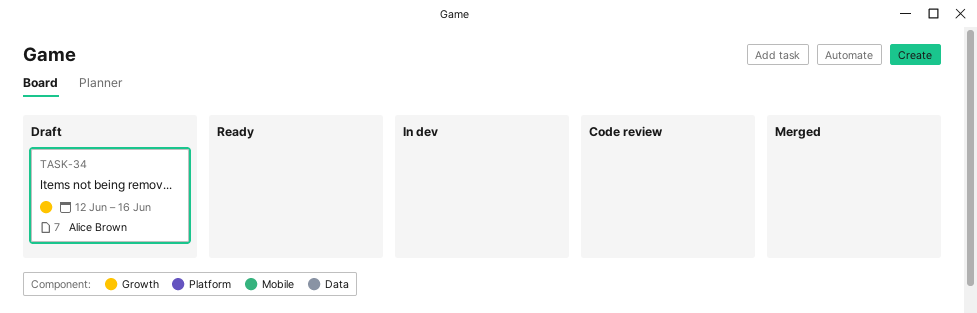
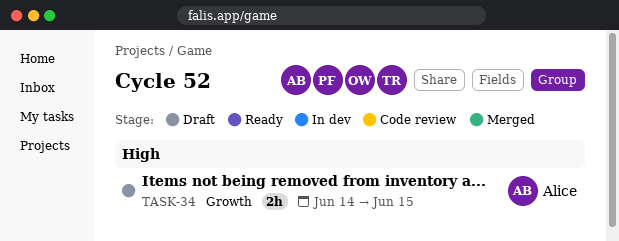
TASK-34, start: Jun 12 -> Jun 14
TASK-34, due: Jun 16 -> Jun 15

